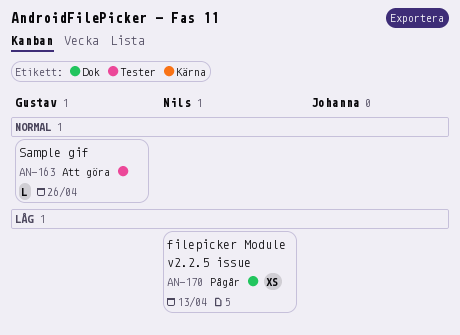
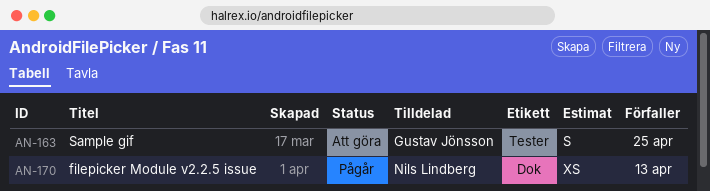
AN-163, estimate: L -> S
AN-163, due: Apr 26 -> Apr 25

